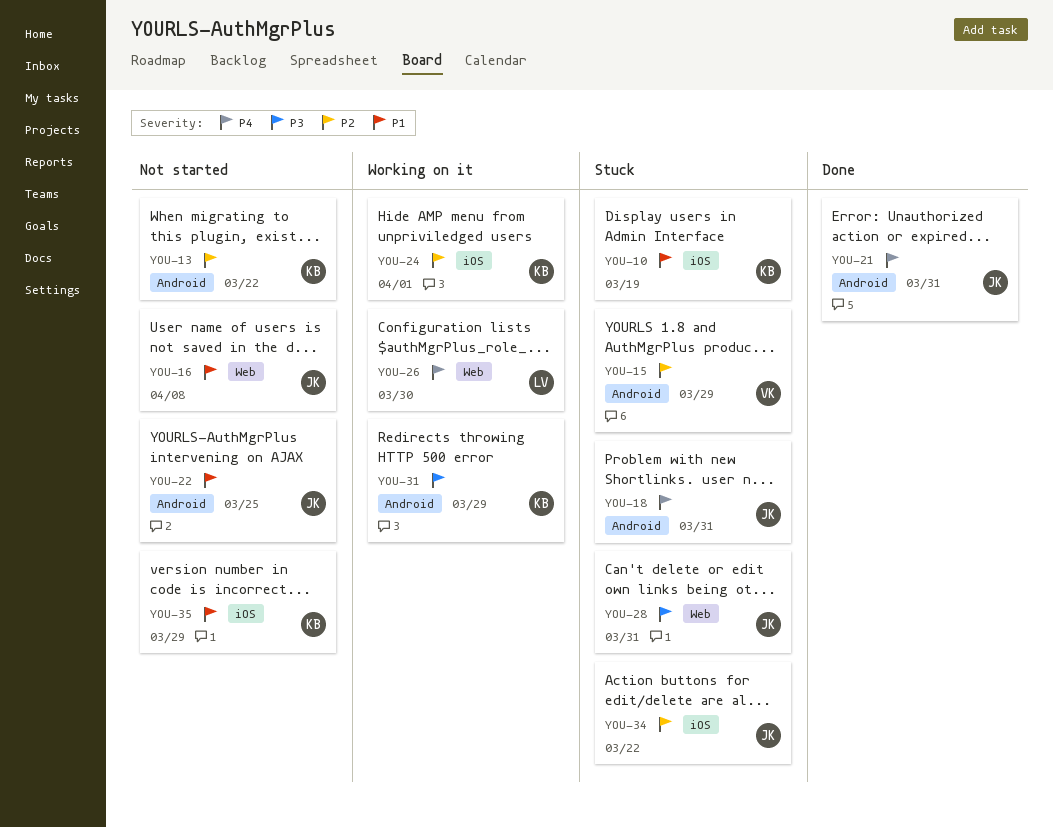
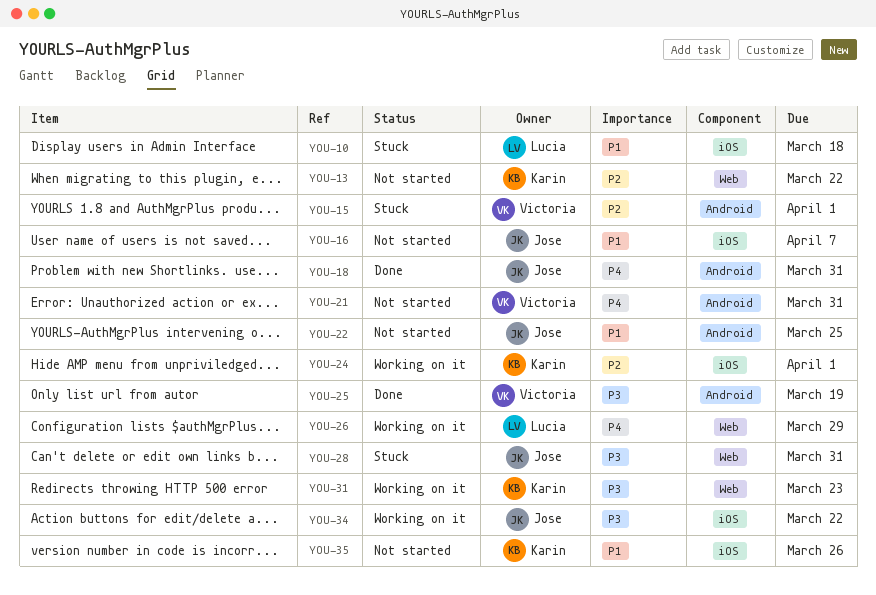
YOU-10, owner: Karin -> Lucia
YOU-10, due: Mar 19 -> Mar 18
YOU-13, label: Android -> Web
YOU-15, due: Mar 29 -> Apr 1
YOU-16, label: Web -> iOS
YOU-16, due: Apr 8 -> Apr 7
YOU-18, status: Stuck -> Done
YOU-21, status: Done -> Not started
YOU-21, owner: Jose -> Victoria
YOU-25: none -> present
YOU-26, due: Mar 30 -> Mar 29
YOU-31, label: Android -> Web
YOU-31, due: Mar 29 -> Mar 23
YOU-34, status: Stuck -> Working on it
YOU-34, priority: P2 -> P3
YOU-35, due: Mar 29 -> Mar 26

